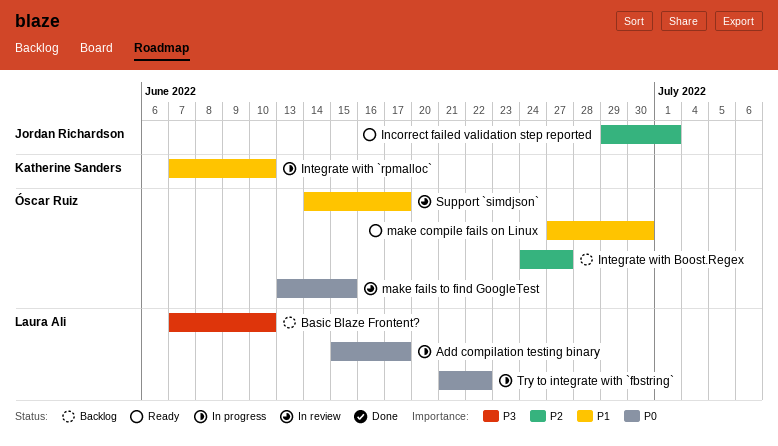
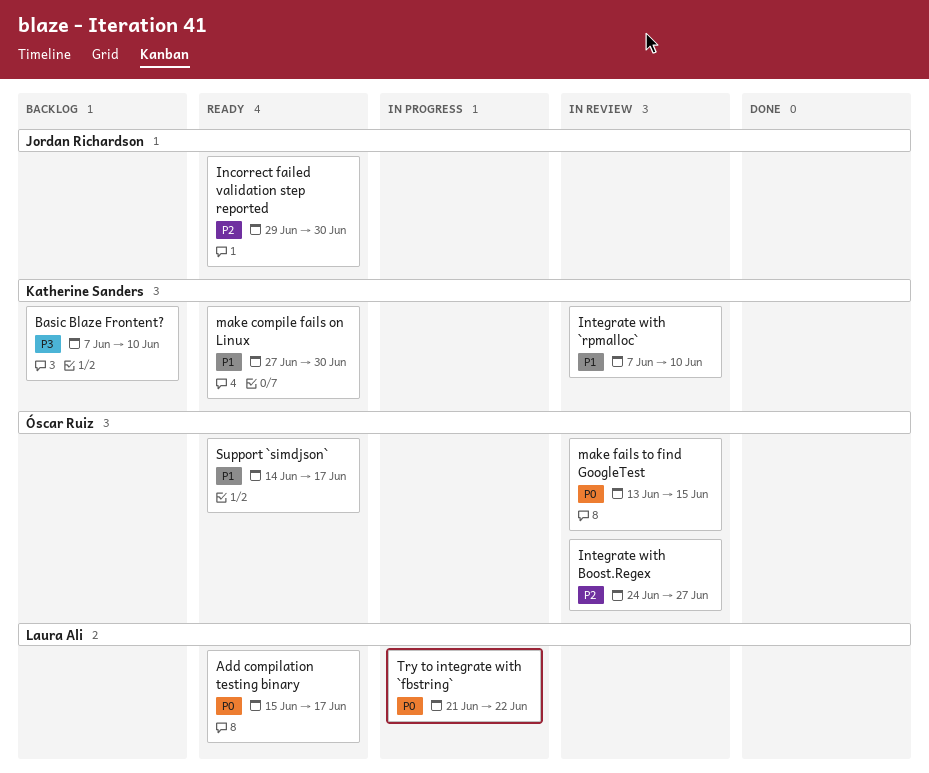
Add compilation testing binary, status: In progress -> Ready
Basic Blaze Frontent?, owner: Laura Ali -> Katherine Sanders
Incorrect failed validation step reported, due: Jul 1 -> Jun 30
Integrate with `rpmalloc`, status: In progress -> In review
Integrate with Boost.Regex, status: Backlog -> In review
make compile fails on Linux, owner: Óscar Ruiz -> Katherine Sanders
Support `simdjson`, status: In review -> Ready

